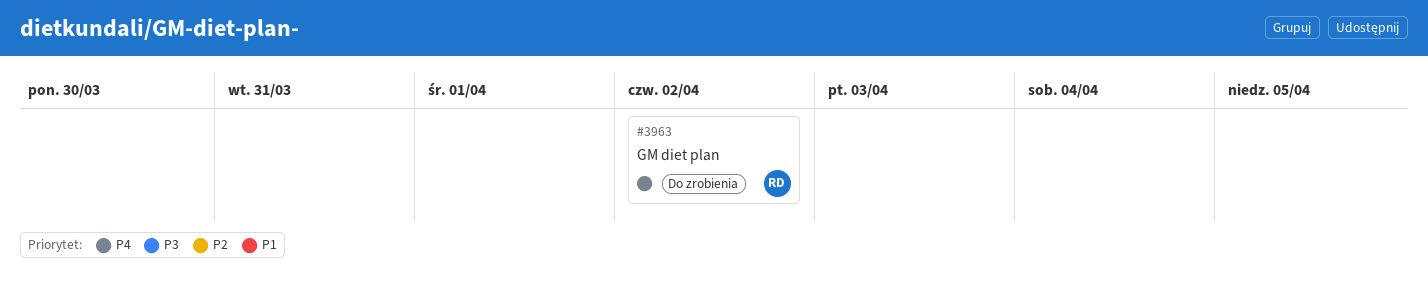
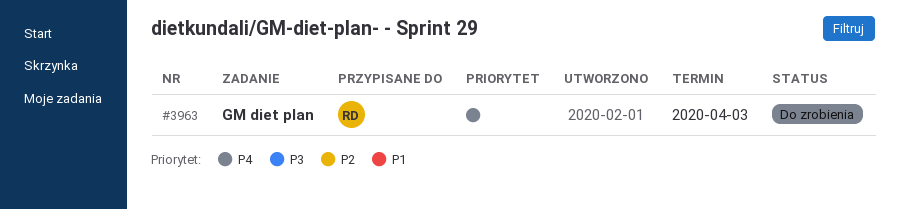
#3963, due: Apr 2 -> Apr 3

